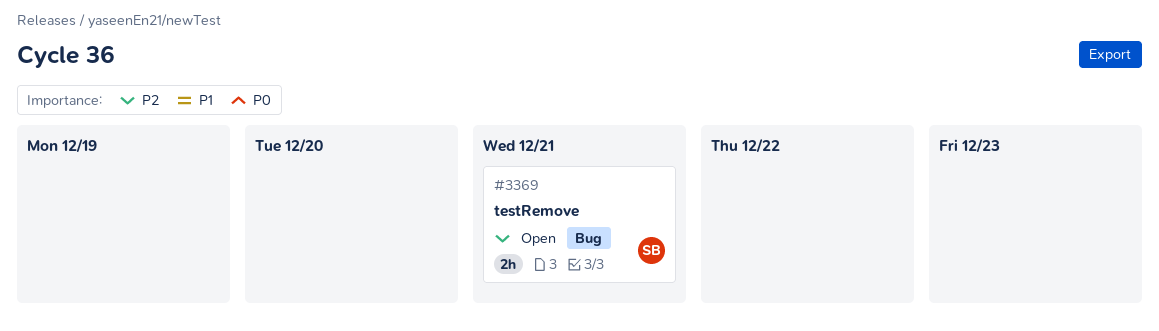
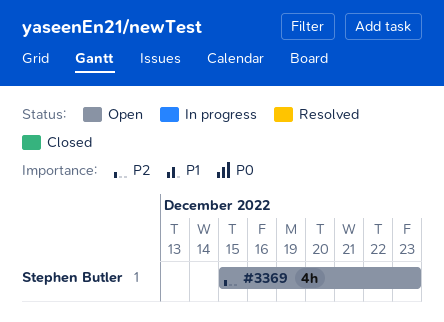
#3369, estimate: 2h -> 4h
#3369, due: Dec 21 -> Dec 23

